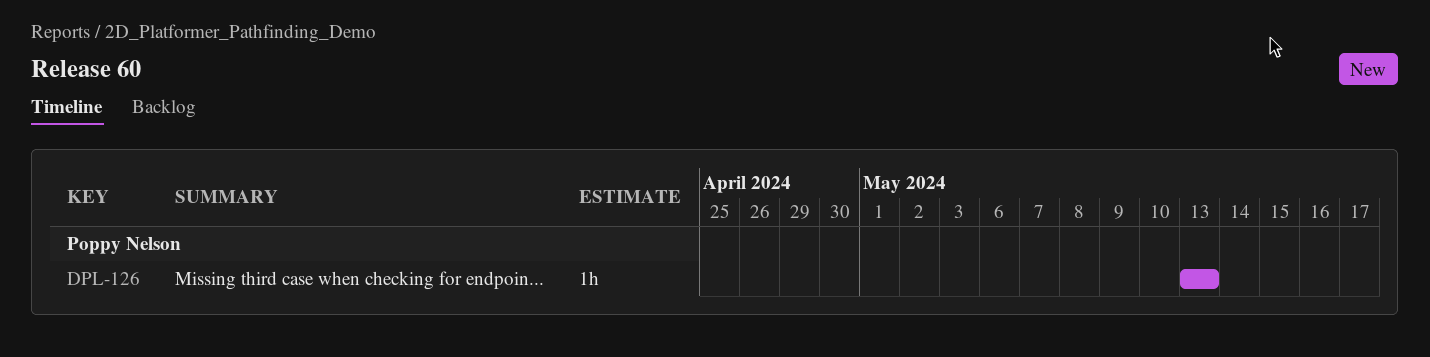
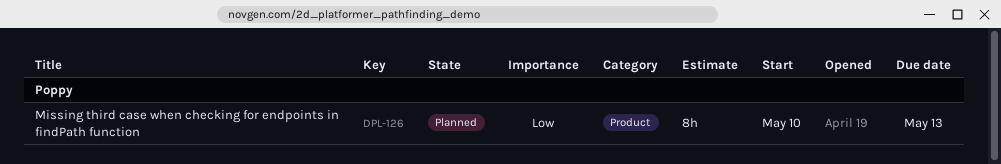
DPL-126, estimate: 1h -> 8h
DPL-126, start: May 13 -> May 10

